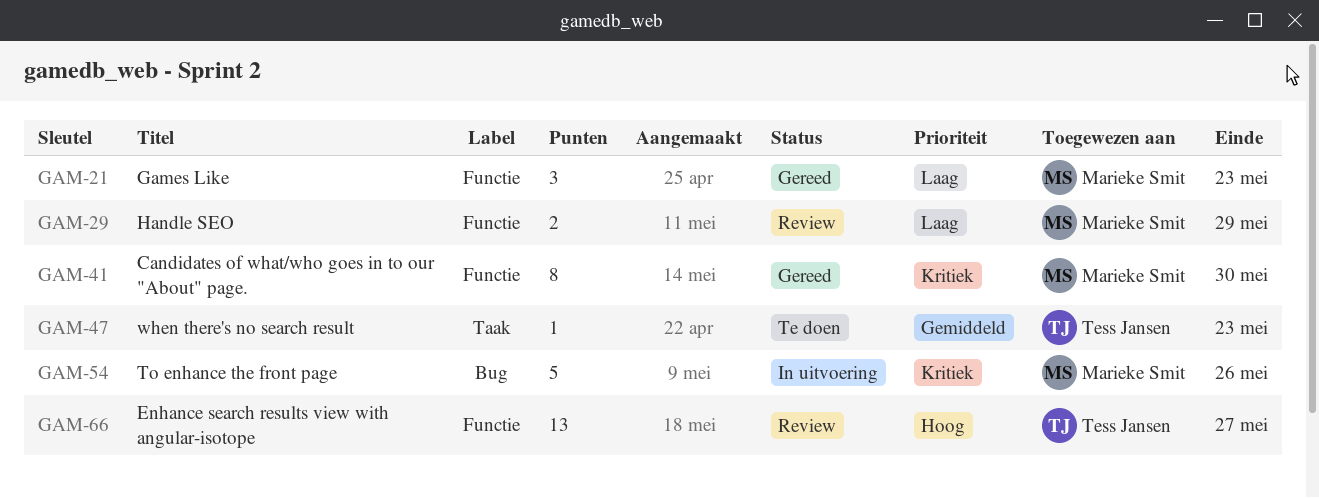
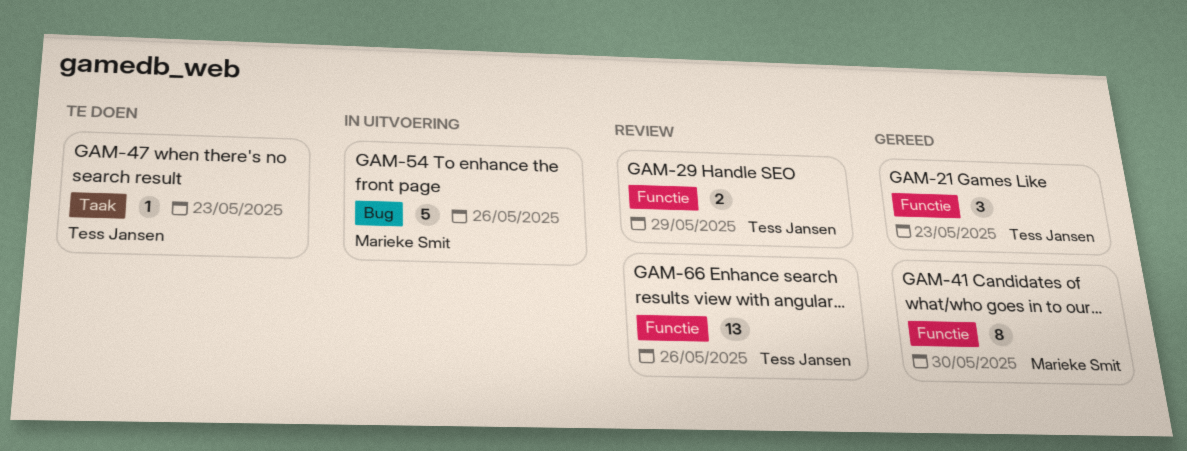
GAM-21, owner: Marieke Smit -> Tess Jansen
GAM-29, owner: Marieke Smit -> Tess Jansen
GAM-66, due: May 27 -> May 26

